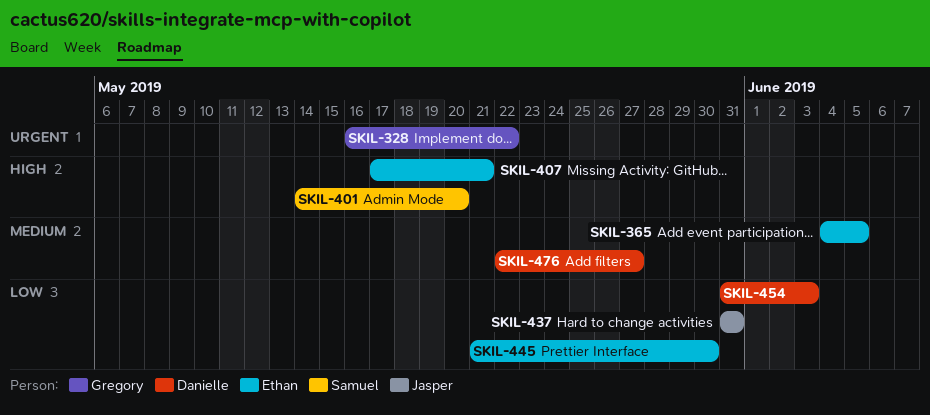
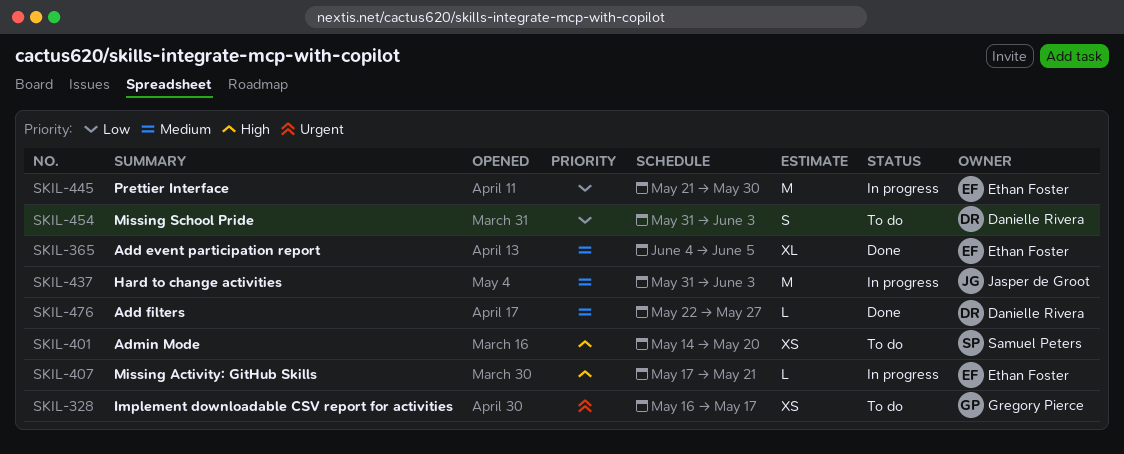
SKIL-328, due: May 22 -> May 17
SKIL-437, priority: Low -> Medium
SKIL-437, due: May 31 -> Jun 3

